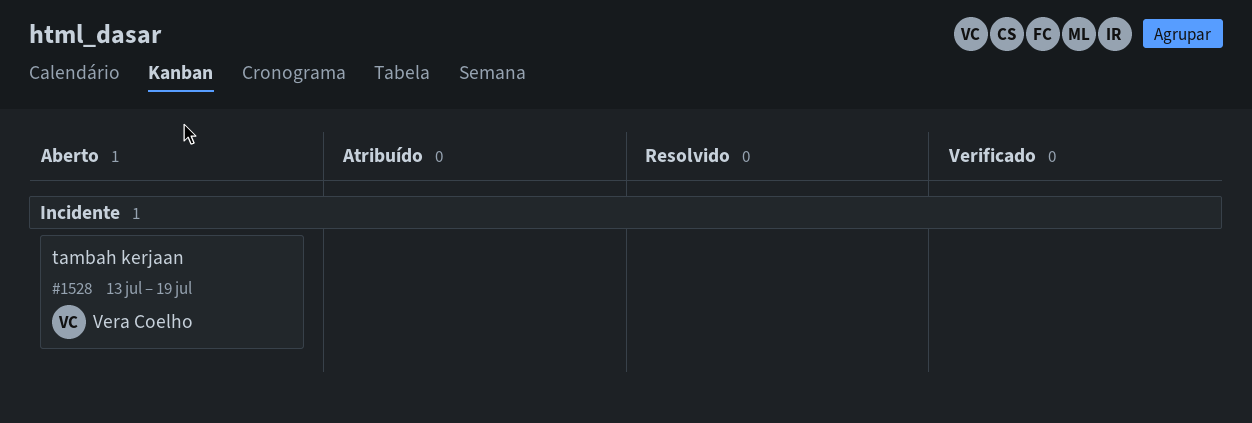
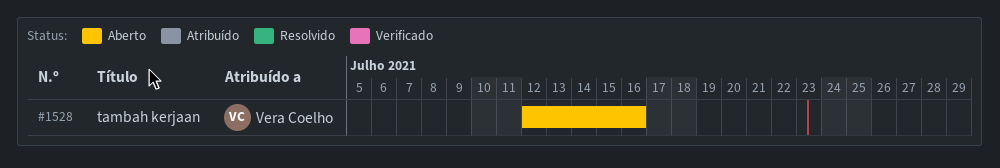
#1528, start: Jul 13 -> Jul 12
#1528, due: Jul 19 -> Jul 16

